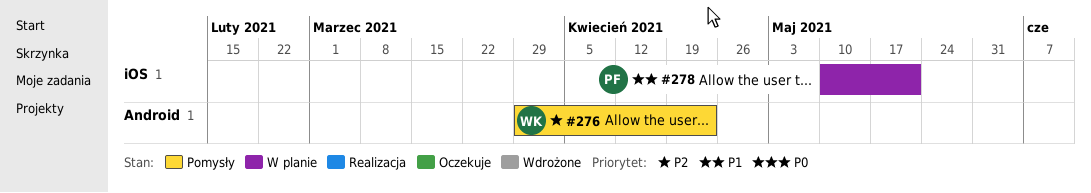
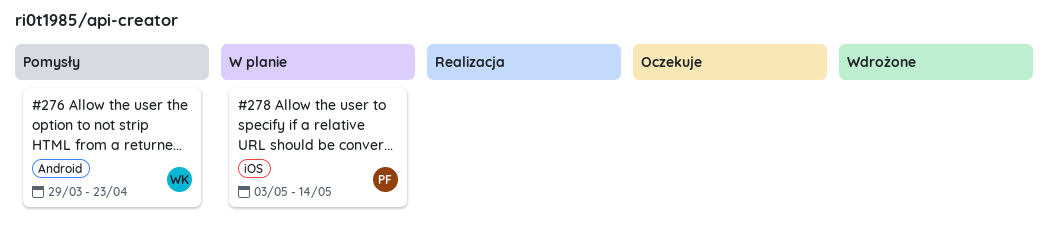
#278, start: May 10 -> May 3
#278, due: May 21 -> May 14

